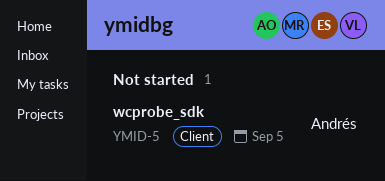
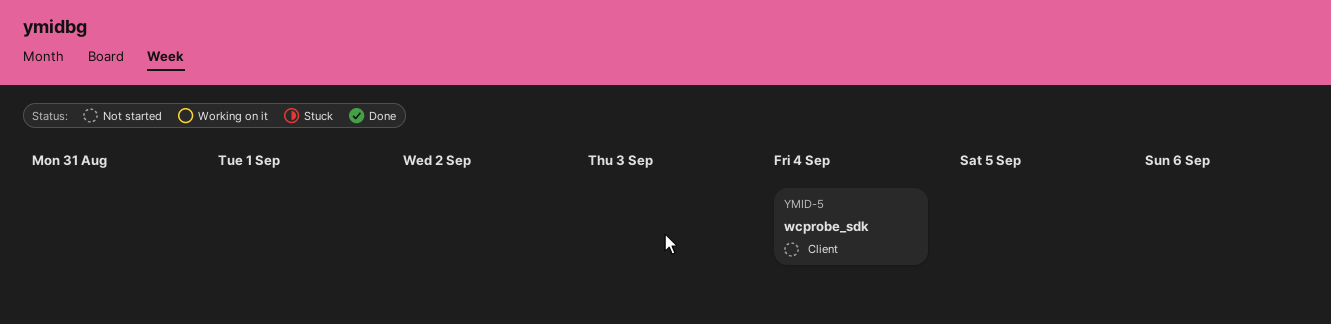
YMID-5, due: Sep 5 -> Sep 4

